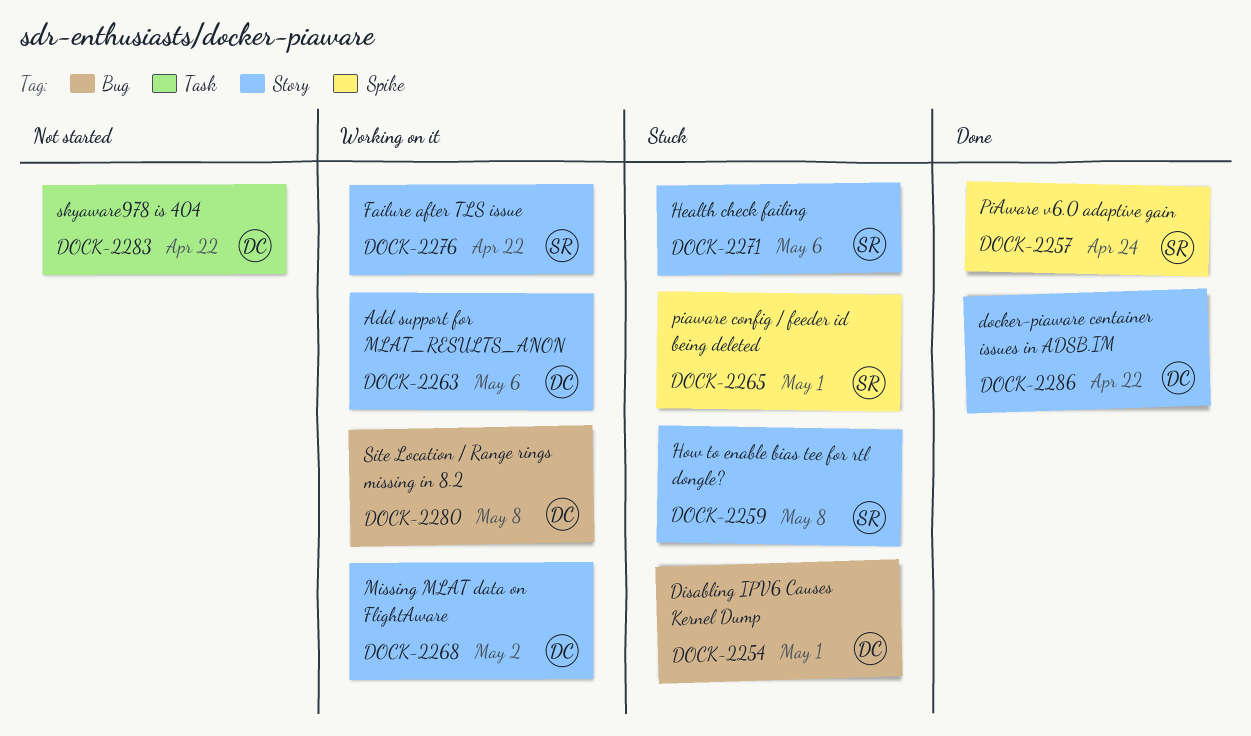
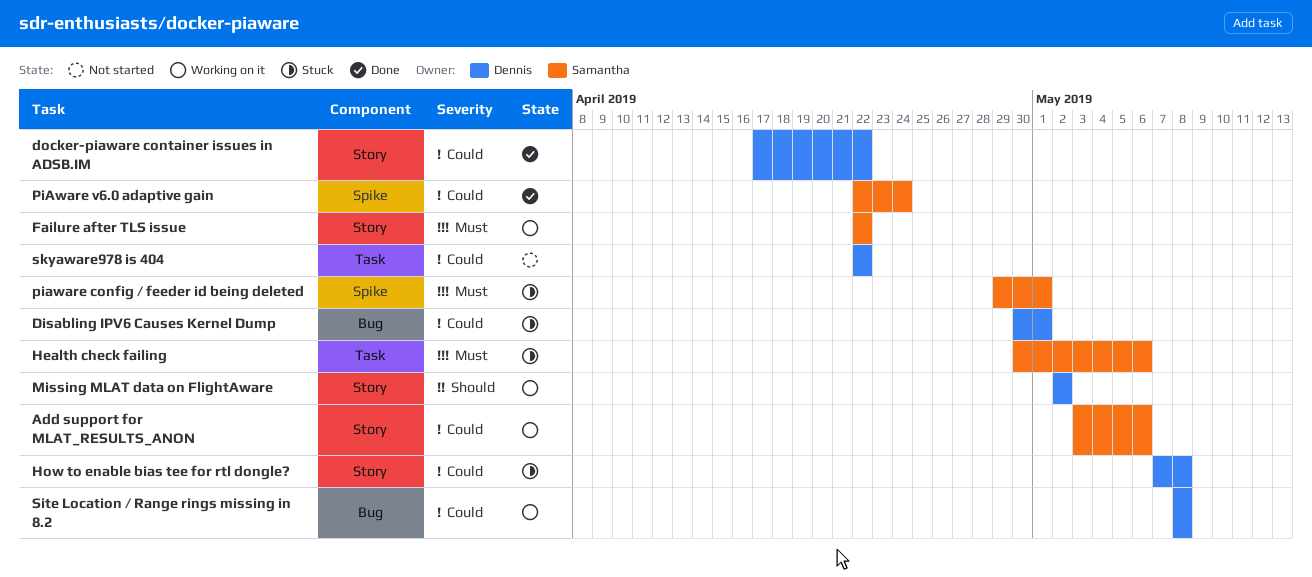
Add support for MLAT_RESULTS_ANON, owner: Dennis -> Samantha
Health check failing, label: Story -> Task
How to enable bias tee for rtl dongle?, owner: Samantha -> Dennis

